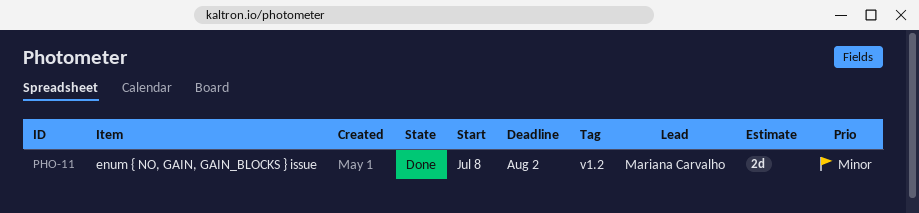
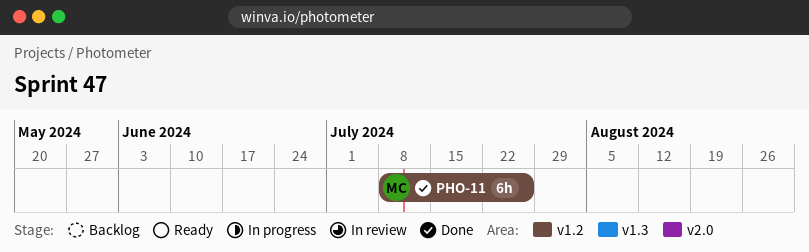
PHO-11, estimate: 2d -> 6h
PHO-11, due: Aug 2 -> Jul 26

